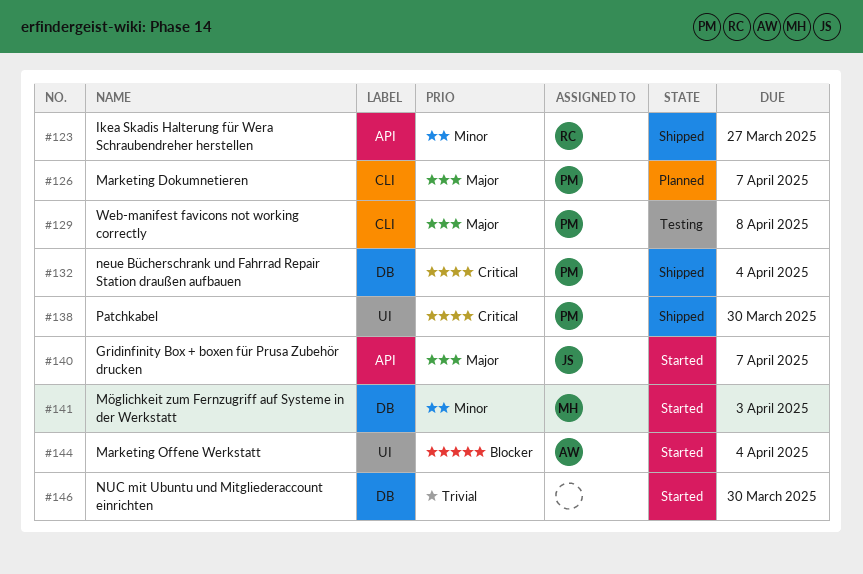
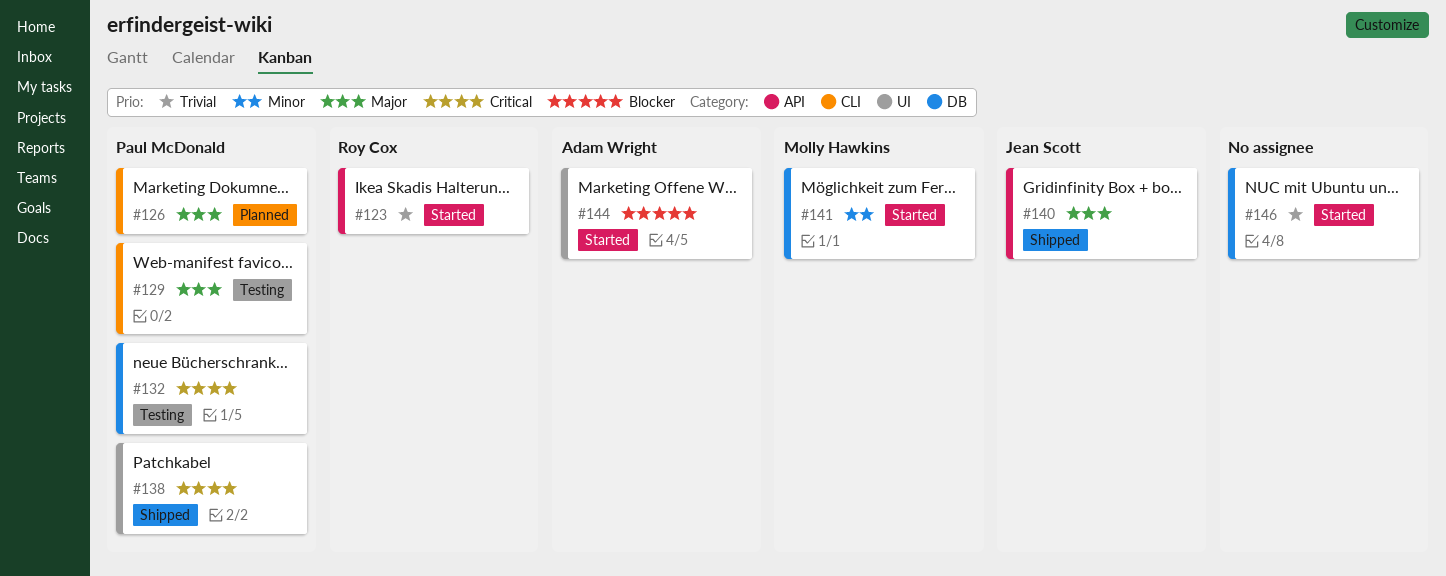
#123, status: Shipped -> Started
#123, priority: Minor -> Trivial
#132, status: Shipped -> Testing
#140, status: Started -> Shipped

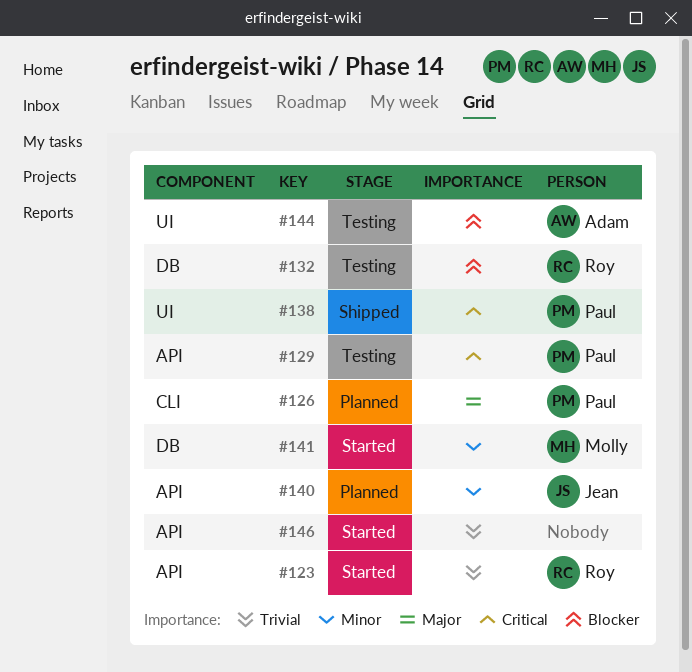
#129, priority: Major -> Critical
#129, label: CLI -> API
#132, owner: Paul McDonald -> Roy Cox
#132, priority: Critical -> Blocker
#140, status: Shipped -> Planned
#140, priority: Major -> Minor
#144, status: Started -> Testing
#146, label: DB -> API

